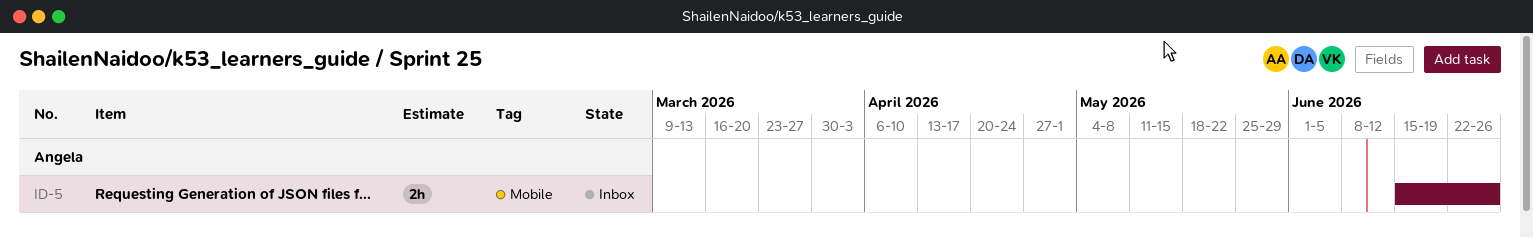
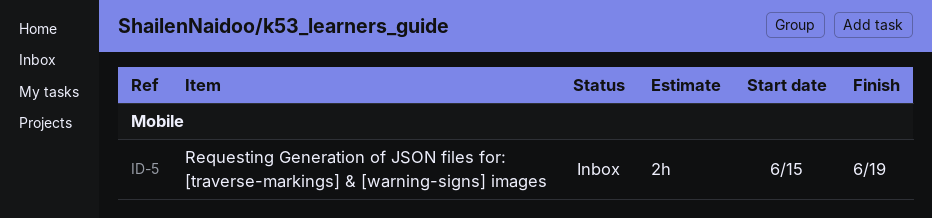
ID-5, due: Jun 26 -> Jun 19

